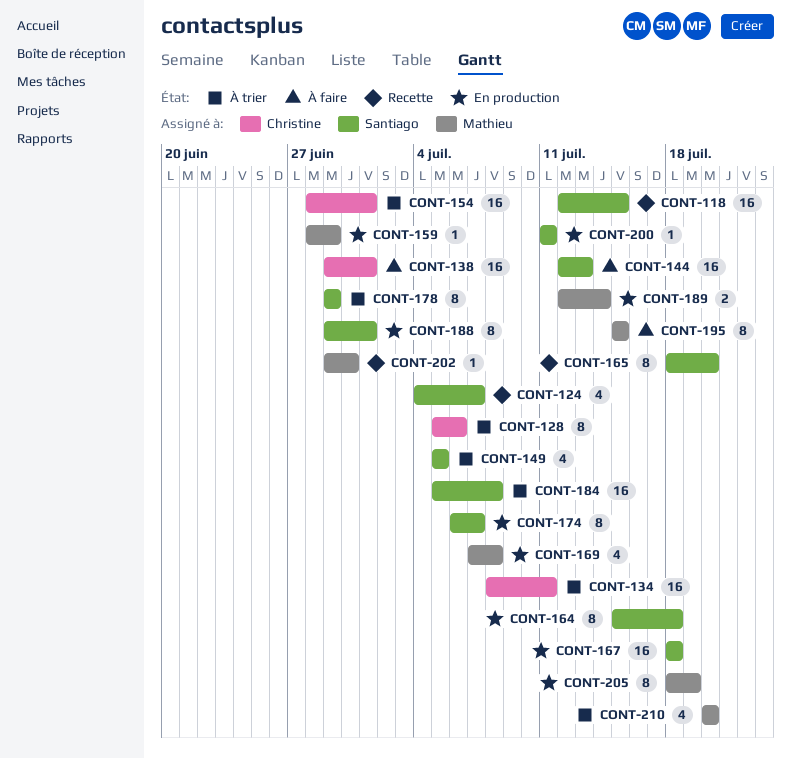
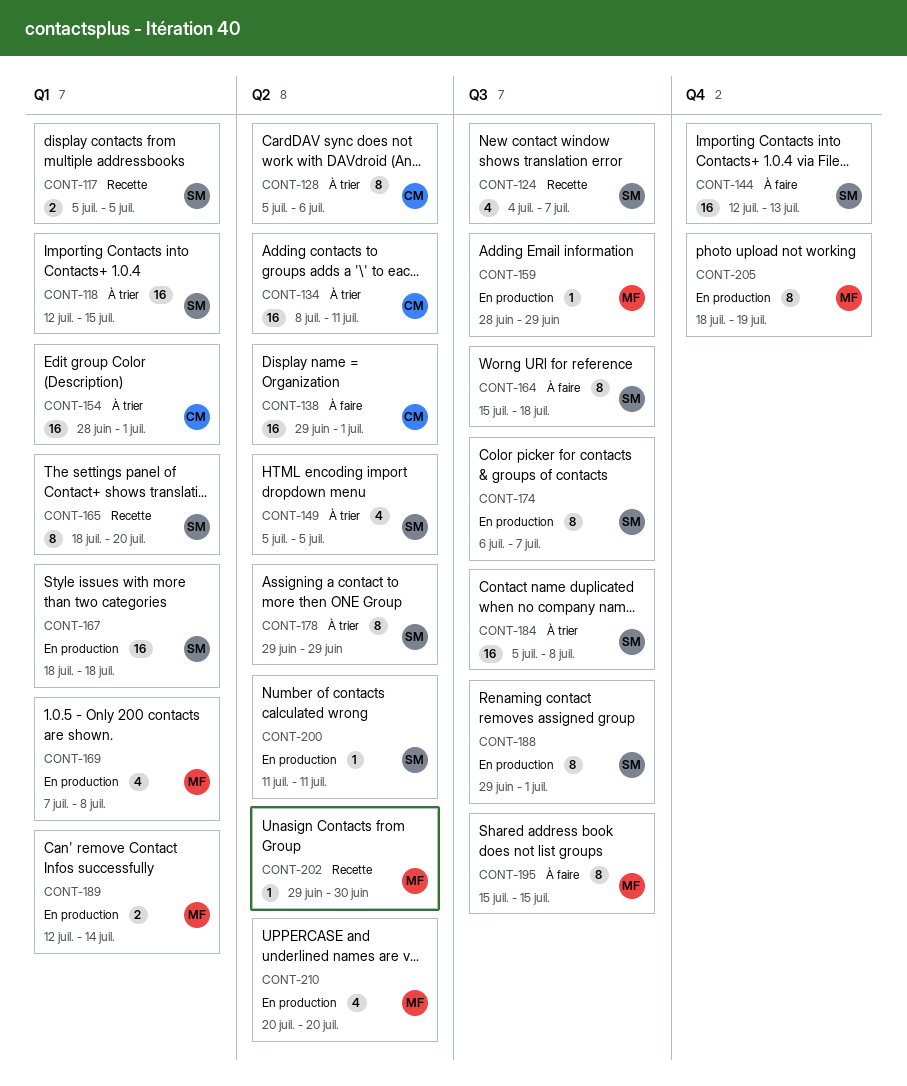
CONT-117: none -> present
CONT-118, status: Recette -> À trier
CONT-164, status: En production -> À faire
CONT-210, status: À trier -> En production

